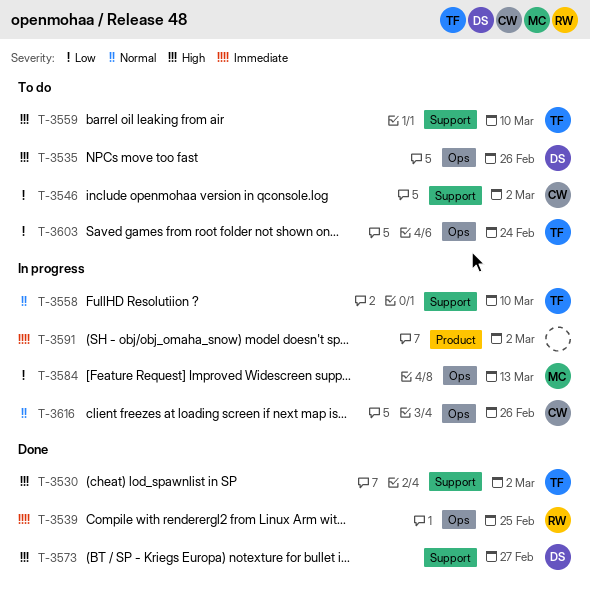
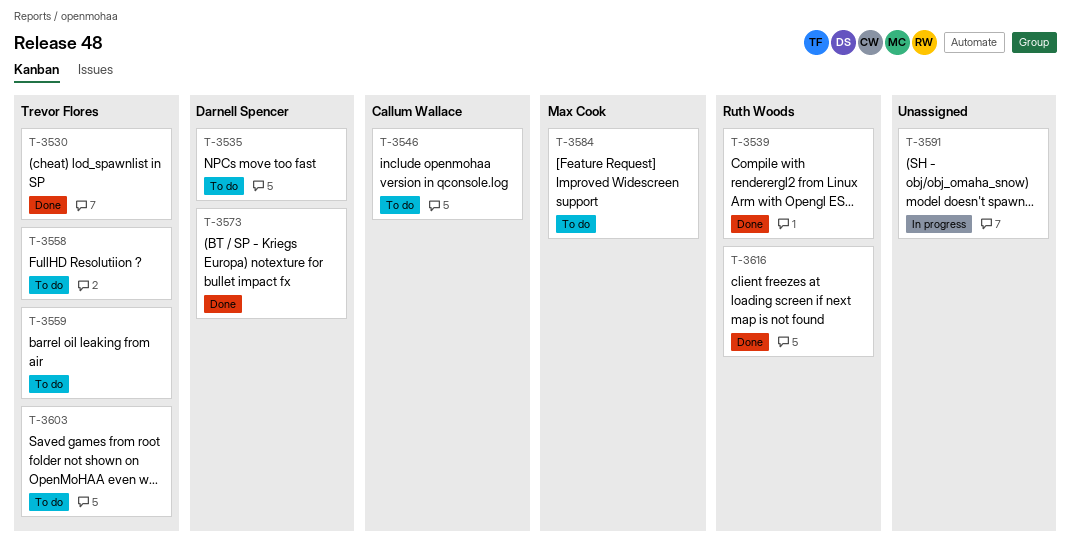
T-3558, status: In progress -> To do
T-3584, status: In progress -> To do
T-3616, status: In progress -> Done
T-3616, owner: Callum Wallace -> Ruth Woods

